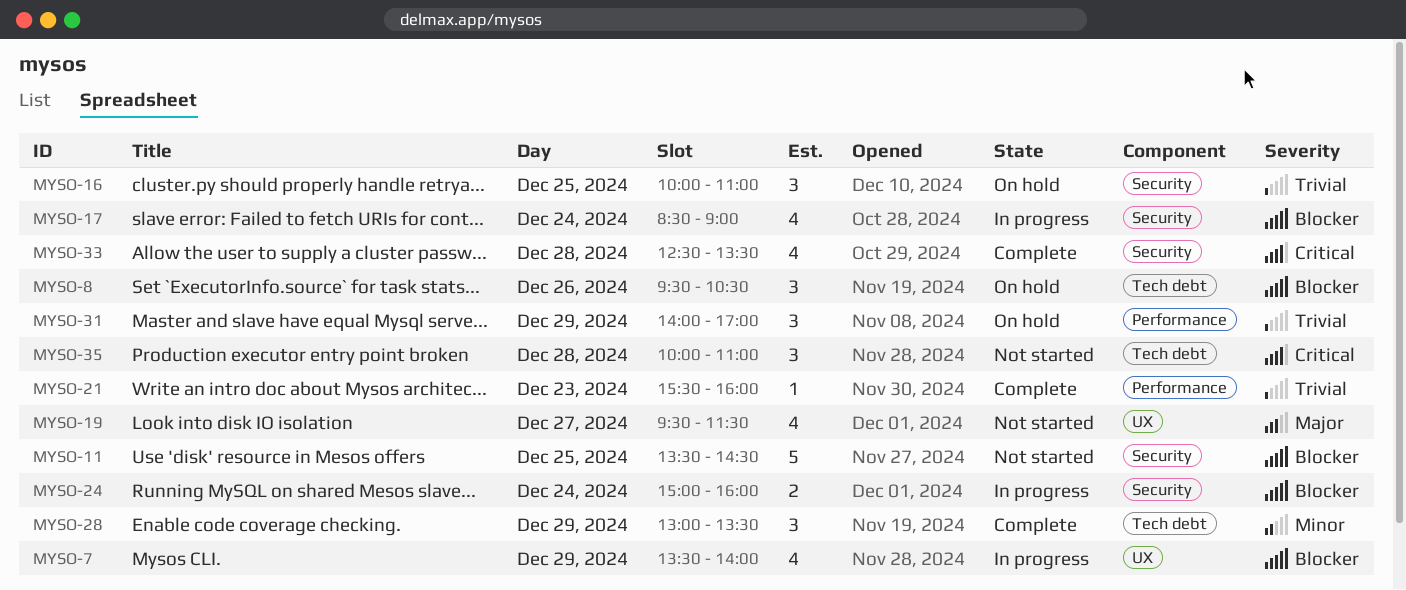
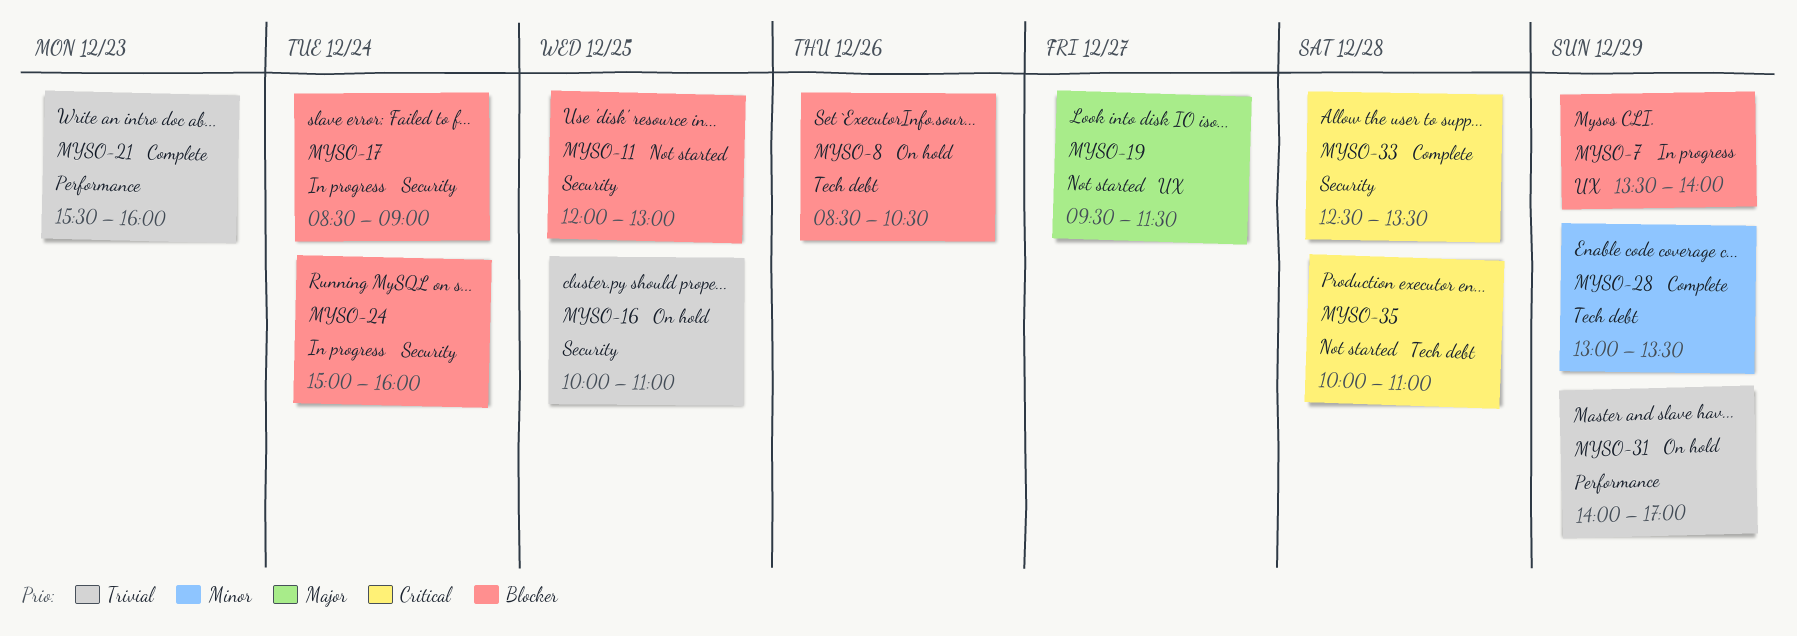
MYSO-8, begins: 09:30 -> 08:30
MYSO-11, begins: 13:30 -> 12:00
MYSO-11, ends: 14:30 -> 13:00

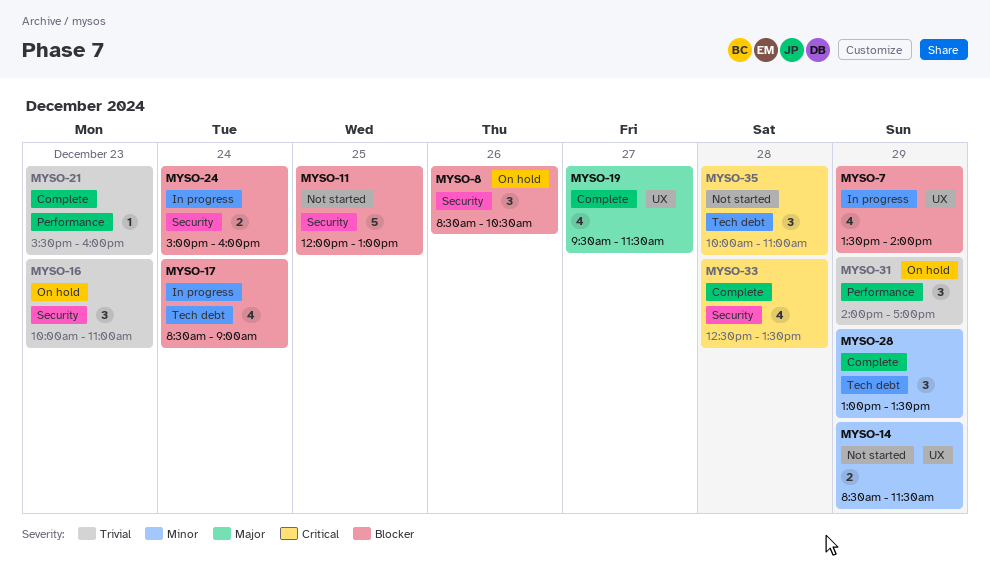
MYSO-8, label: Tech debt -> Security
MYSO-14: none -> present
MYSO-16, day: Dec 25 -> Dec 23
MYSO-17, label: Security -> Tech debt
MYSO-19, status: Not started -> Complete

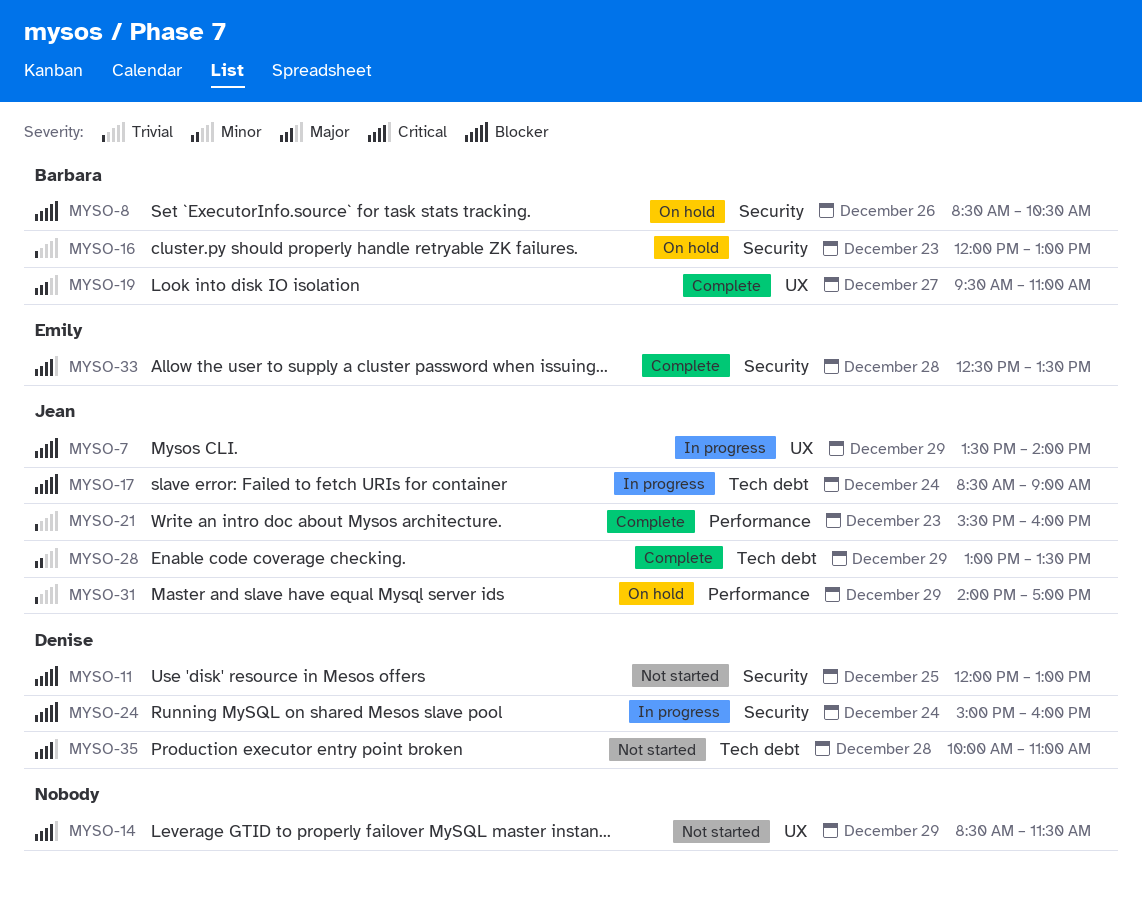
MYSO-14, priority: Minor -> Critical
MYSO-16, begins: 10:00 -> 12:00
MYSO-16, ends: 11:00 -> 13:00
MYSO-19, ends: 11:30 -> 11:00

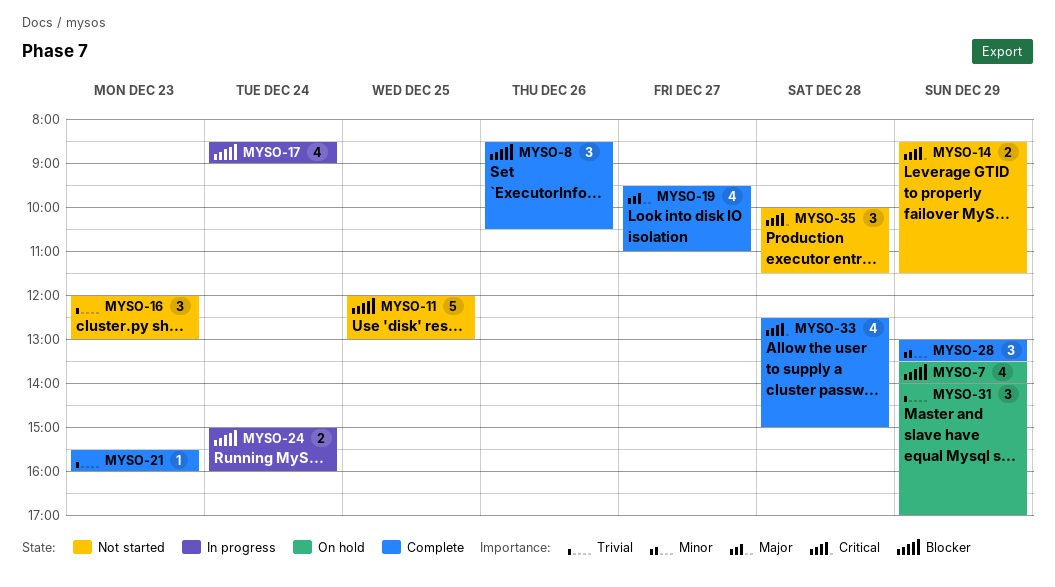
MYSO-7, status: In progress -> On hold
MYSO-8, status: On hold -> Complete
MYSO-16, status: On hold -> Not started
MYSO-33, ends: 13:30 -> 15:00
MYSO-35, ends: 11:00 -> 11:30

